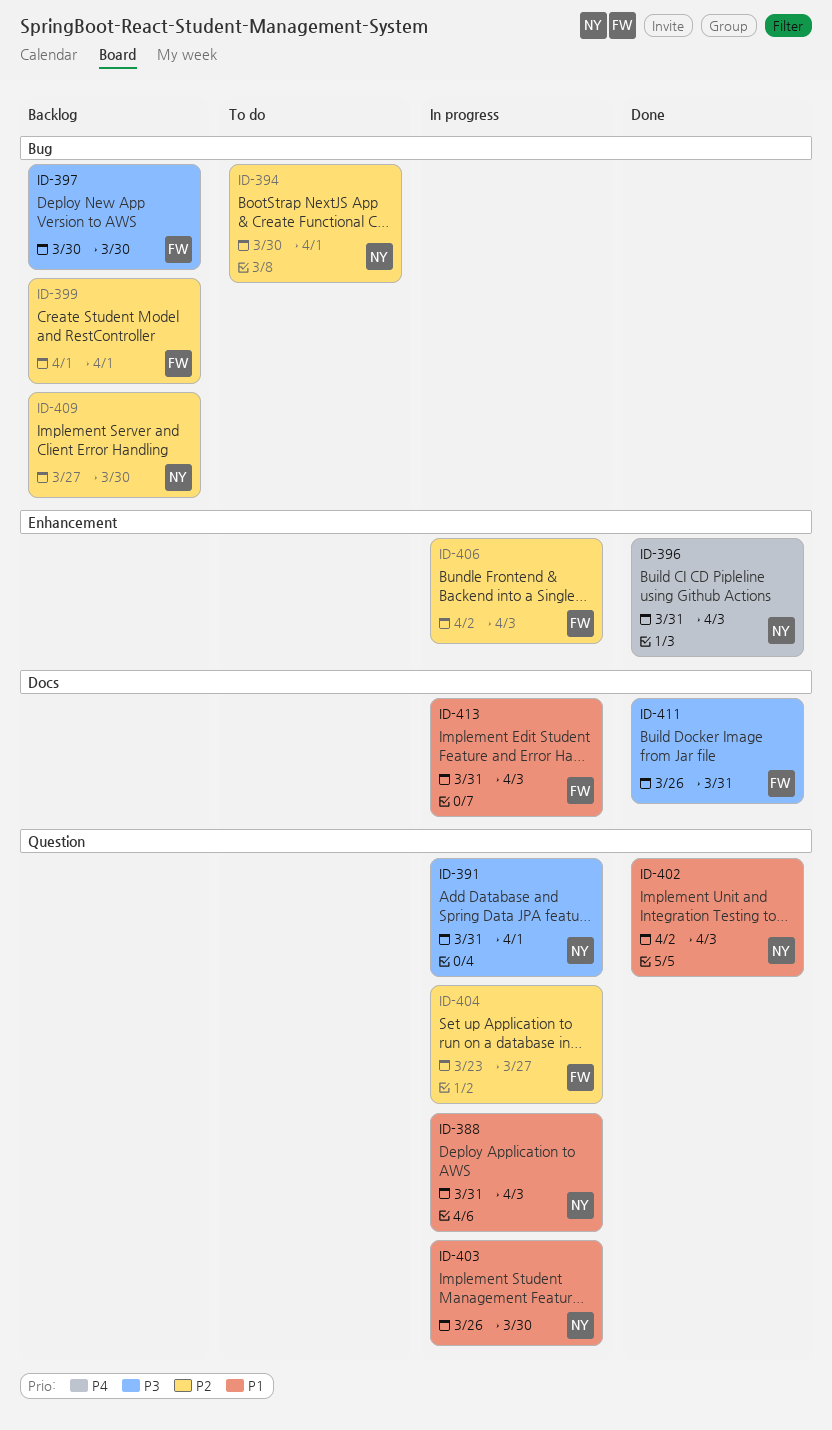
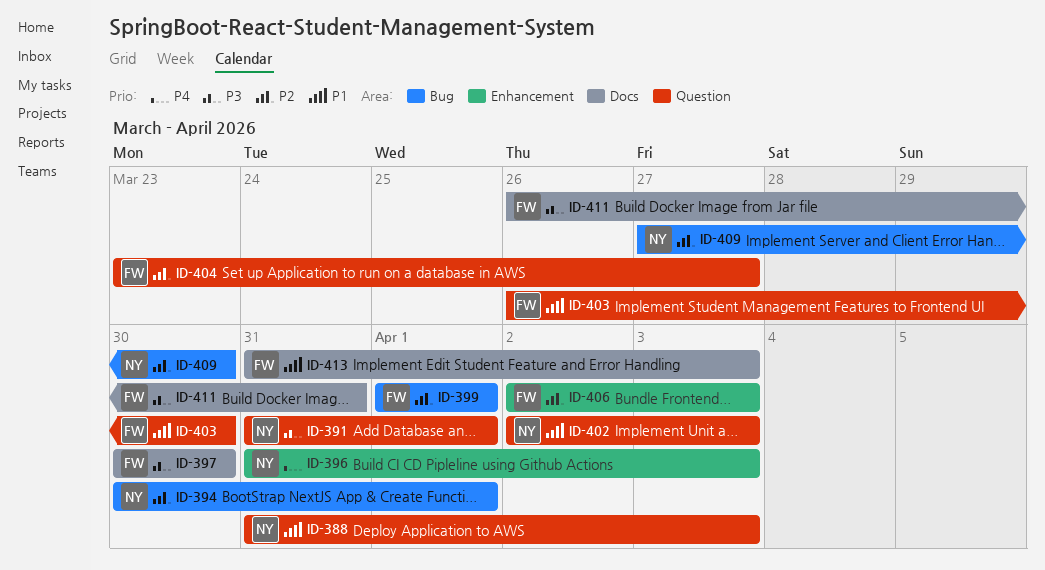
ID-397, label: Bug -> Docs
ID-403, owner: NY -> FW

